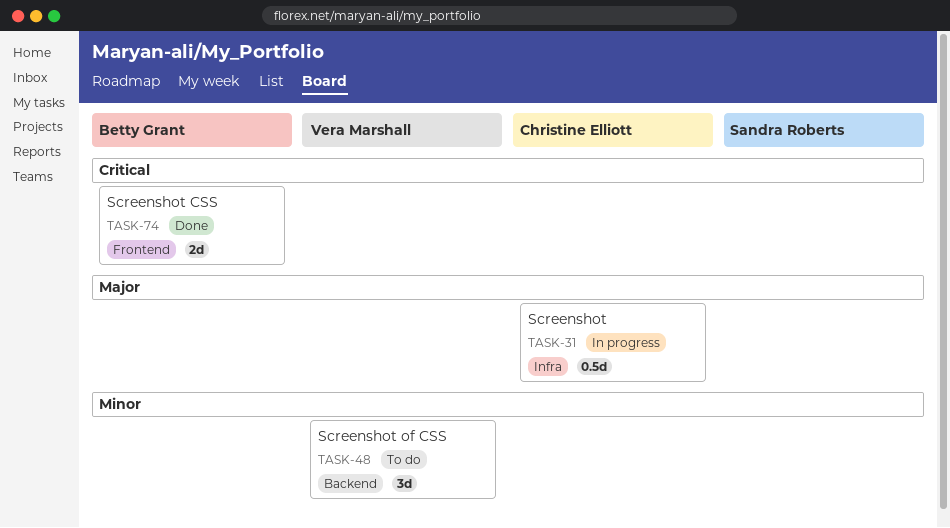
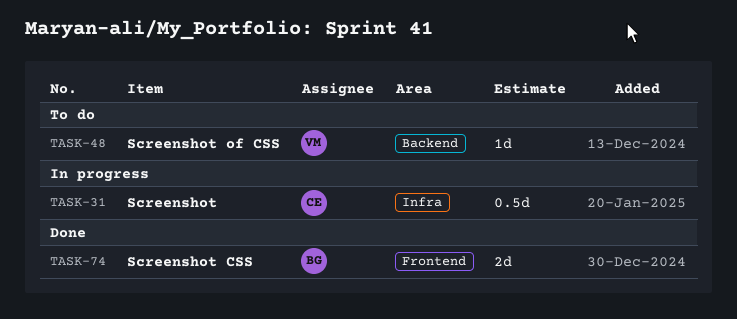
TASK-48, estimate: 3d -> 1d

